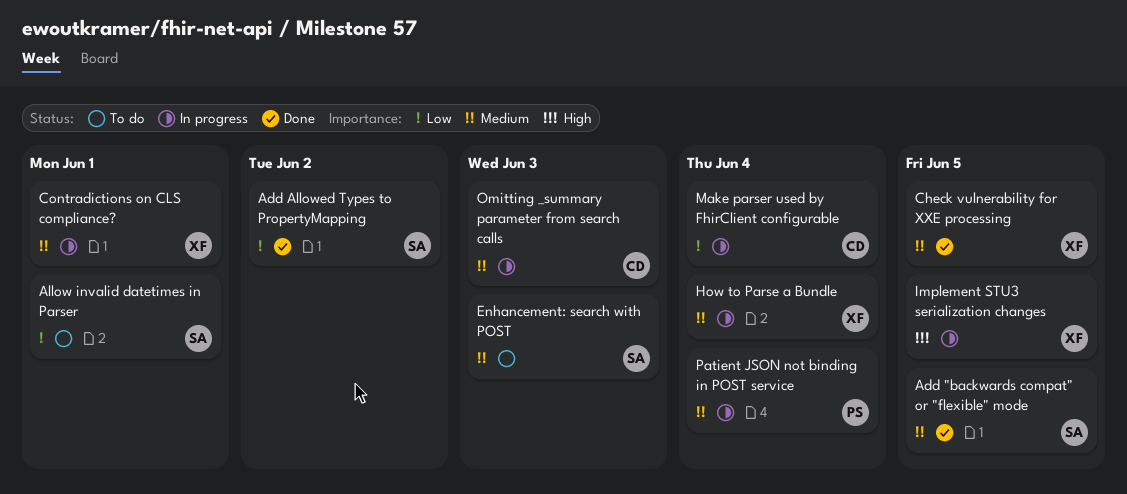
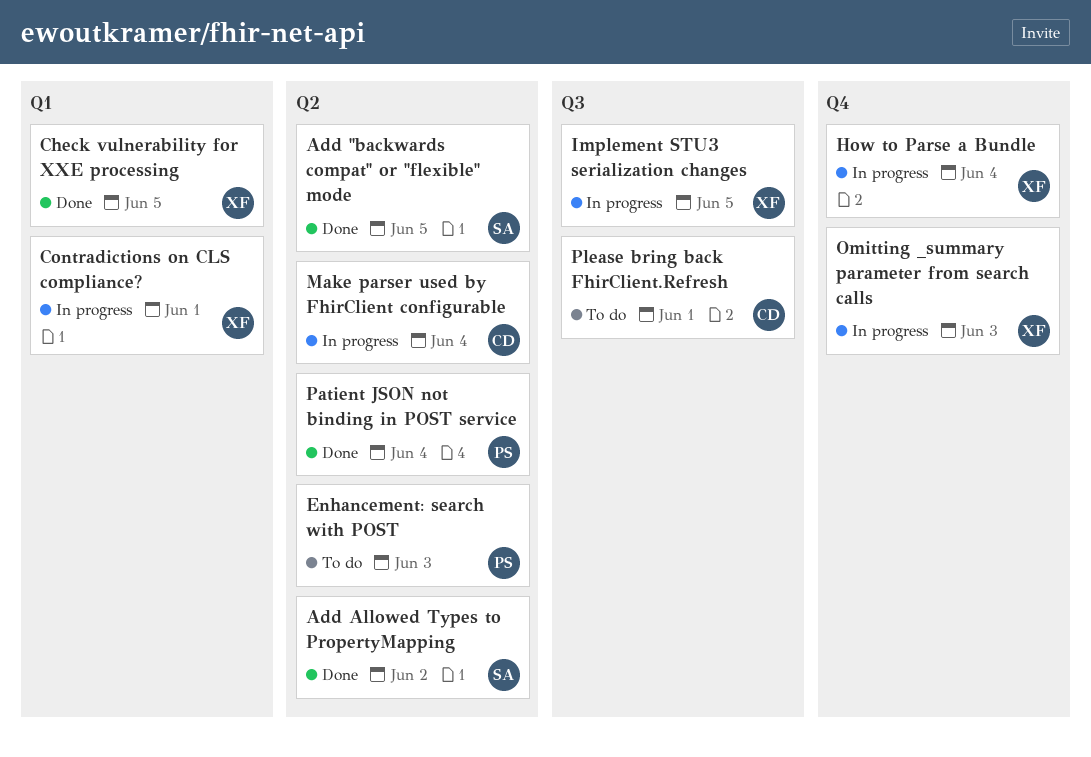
Allow invalid datetimes in Parser: present -> none
Enhancement: search with POST, owner: SA -> PS
Omitting _summary parameter from search calls, owner: CD -> XF
Patient JSON not binding in POST service, status: In progress -> Done
Please bring back FhirClient.Refresh: none -> present

